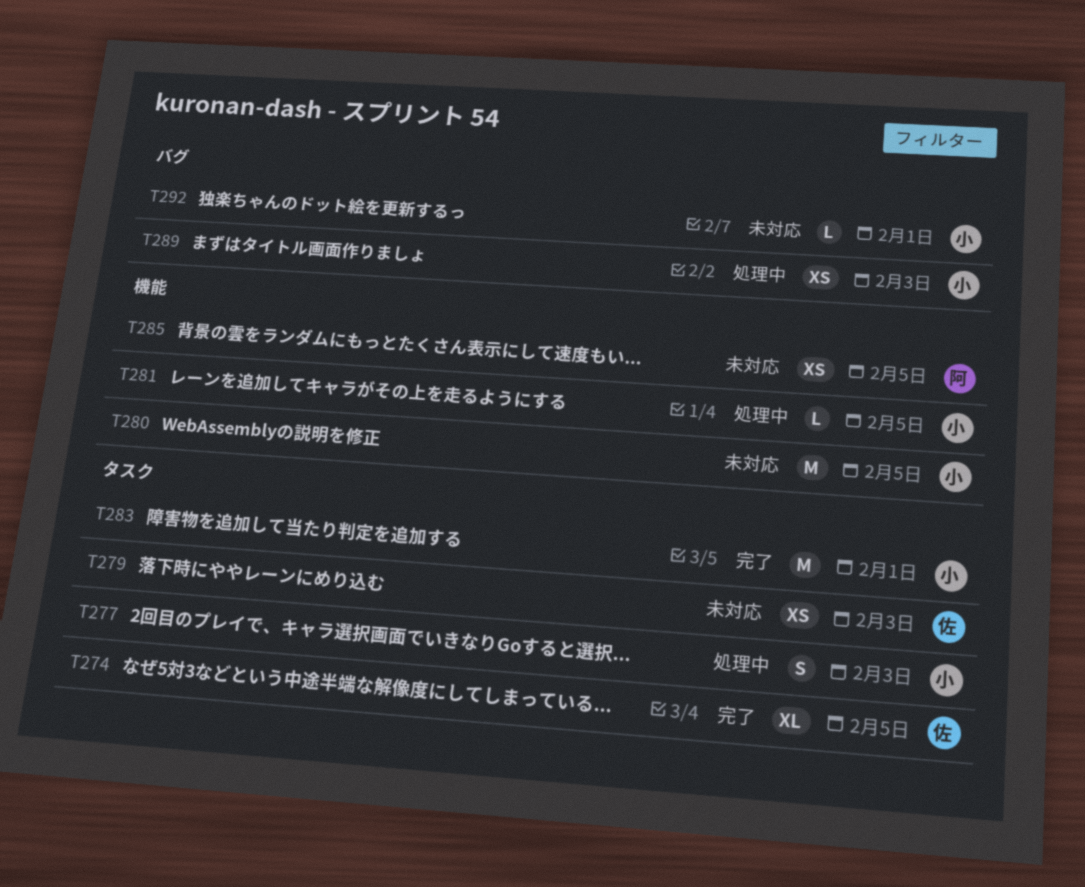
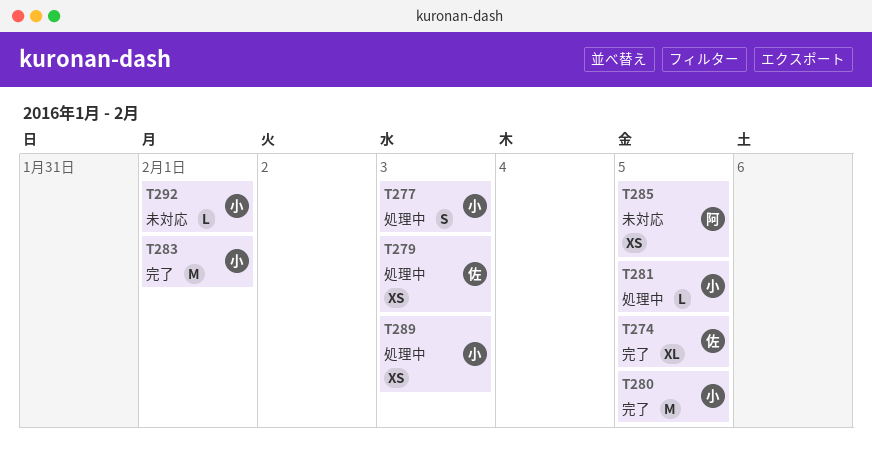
T279, status: 未対応 -> 処理中
T280, status: 未対応 -> 完了

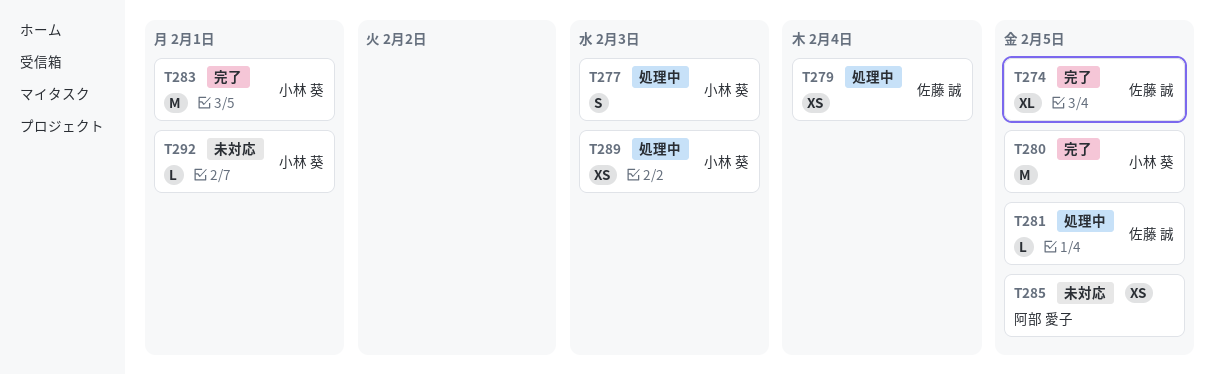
T279, due: Feb 3 -> Feb 4
T281, owner: 小林 葵 -> 佐藤 誠

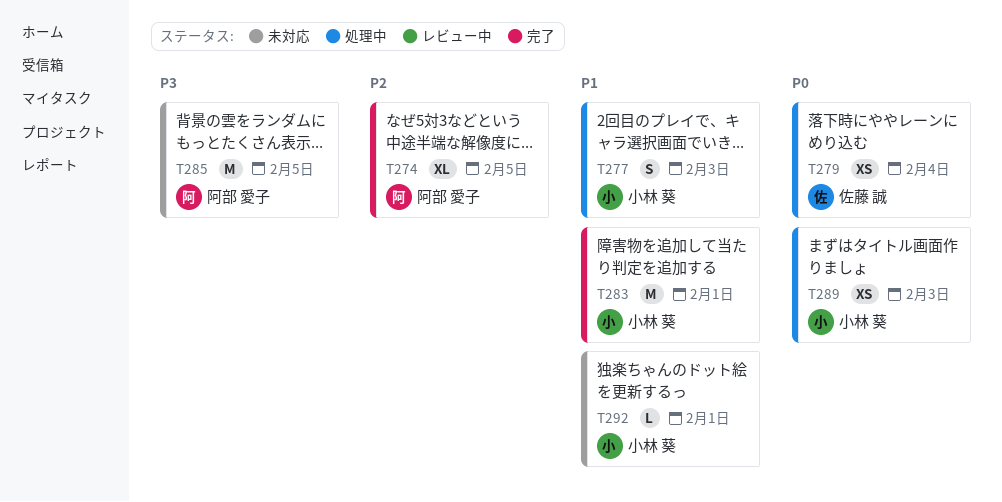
T274, owner: 佐藤 誠 -> 阿部 愛子
T280: present -> none
T281: present -> none
T285, estimate: XS -> M

